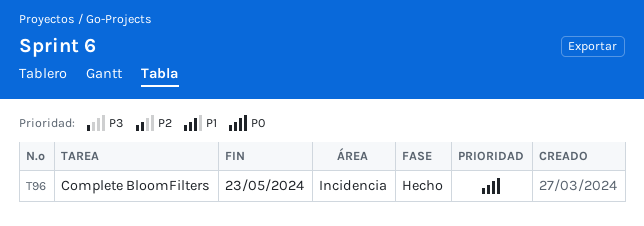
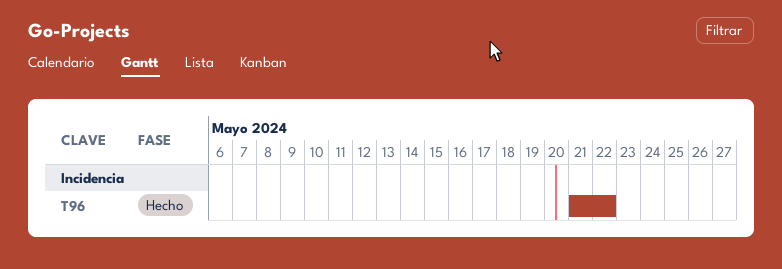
T96, due: May 23 -> May 22

